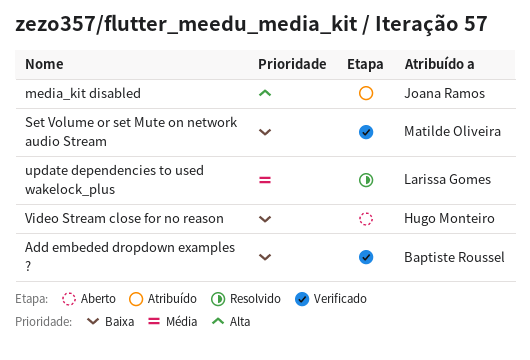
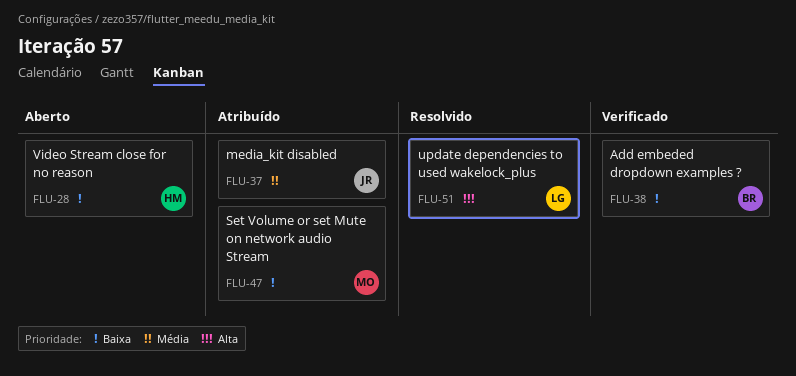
media_kit disabled, priority: Alta -> Média
Set Volume or set Mute on network audio Stream, status: Verificado -> Atribuído
update dependencies to used wakelock_plus, priority: Média -> Alta

